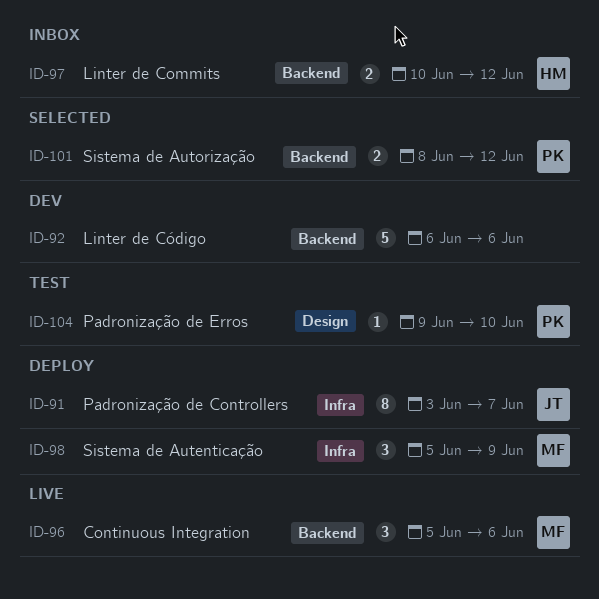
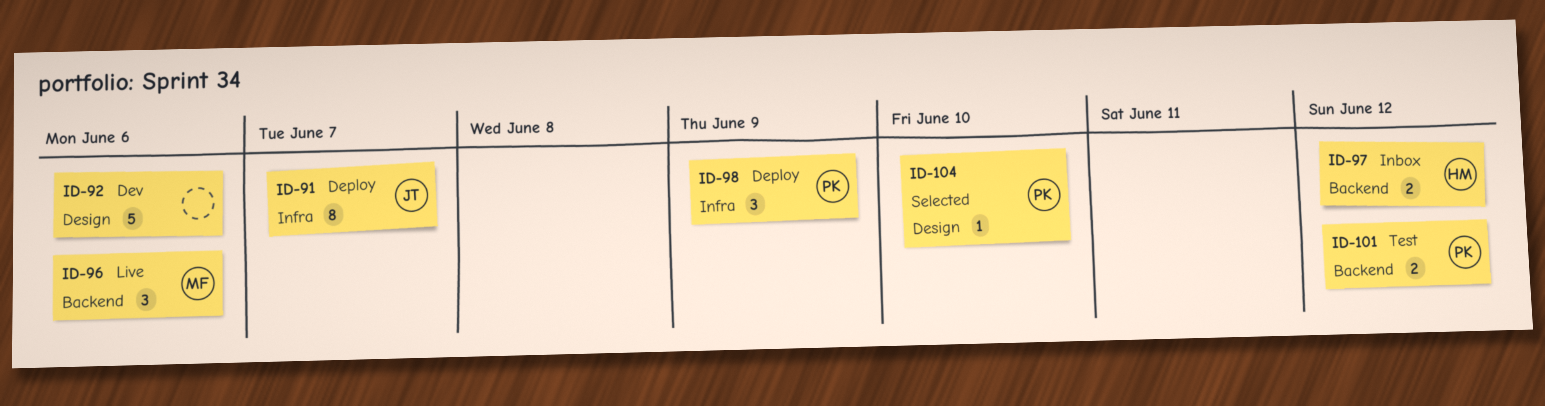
ID-92, label: Backend -> Design
ID-98, owner: MF -> PK
ID-101, status: Selected -> Test
ID-104, status: Test -> Selected

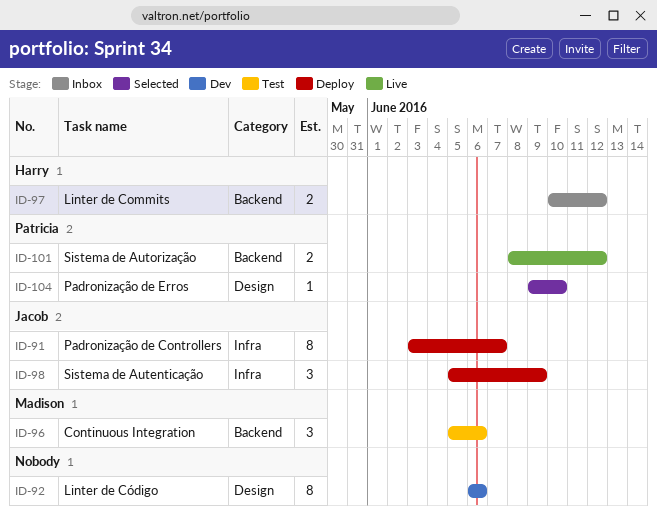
ID-92, estimate: 5 -> 8
ID-96, status: Live -> Test
ID-98, owner: Patricia -> Jacob
ID-101, status: Test -> Live

